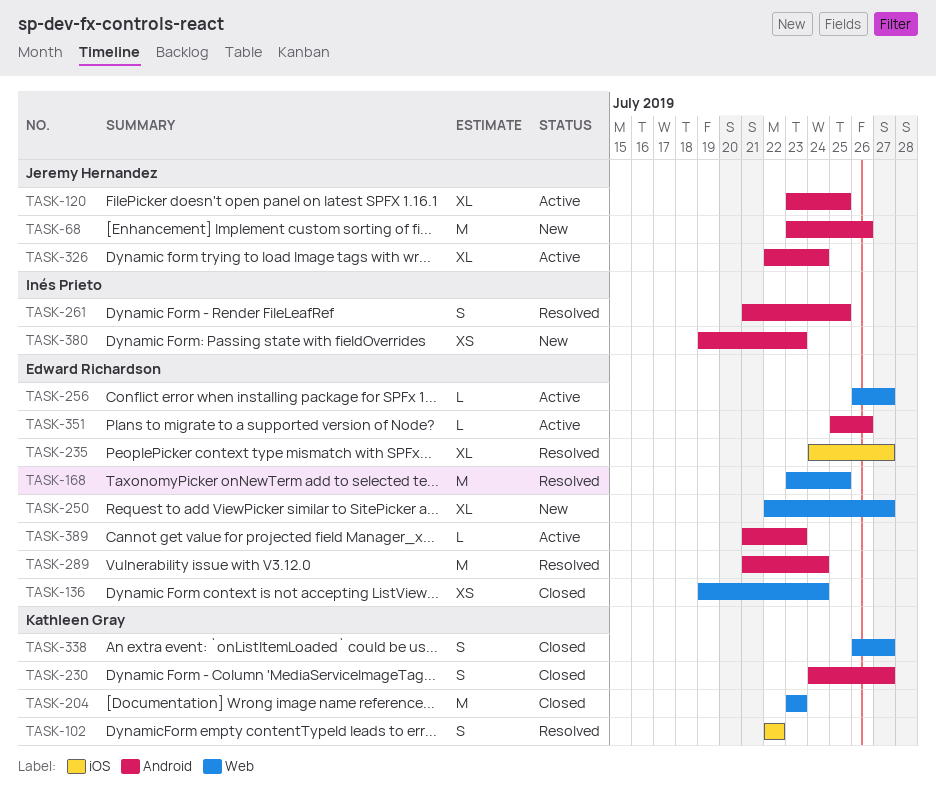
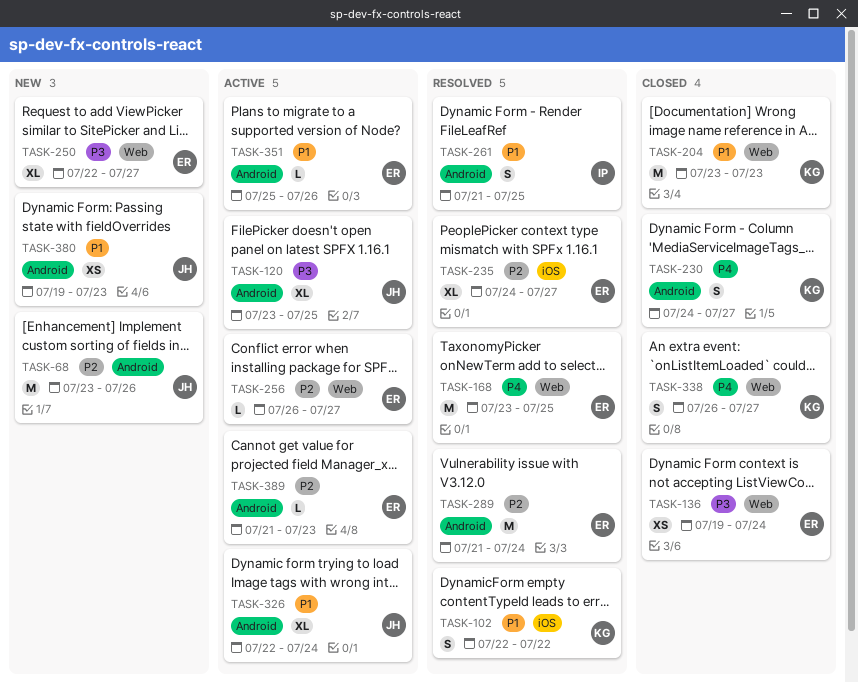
TASK-380, owner: Inés Prieto -> Jeremy Hernandez

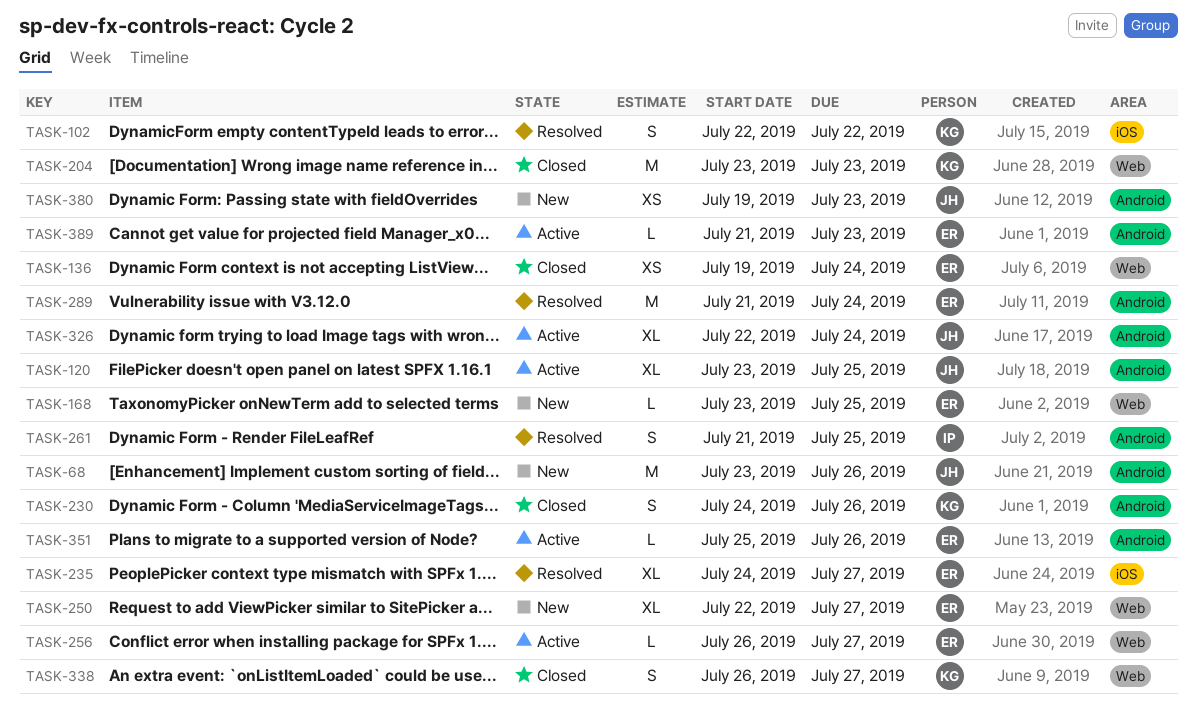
TASK-168, status: Resolved -> New
TASK-168, estimate: M -> L
TASK-230, due: Jul 27 -> Jul 26

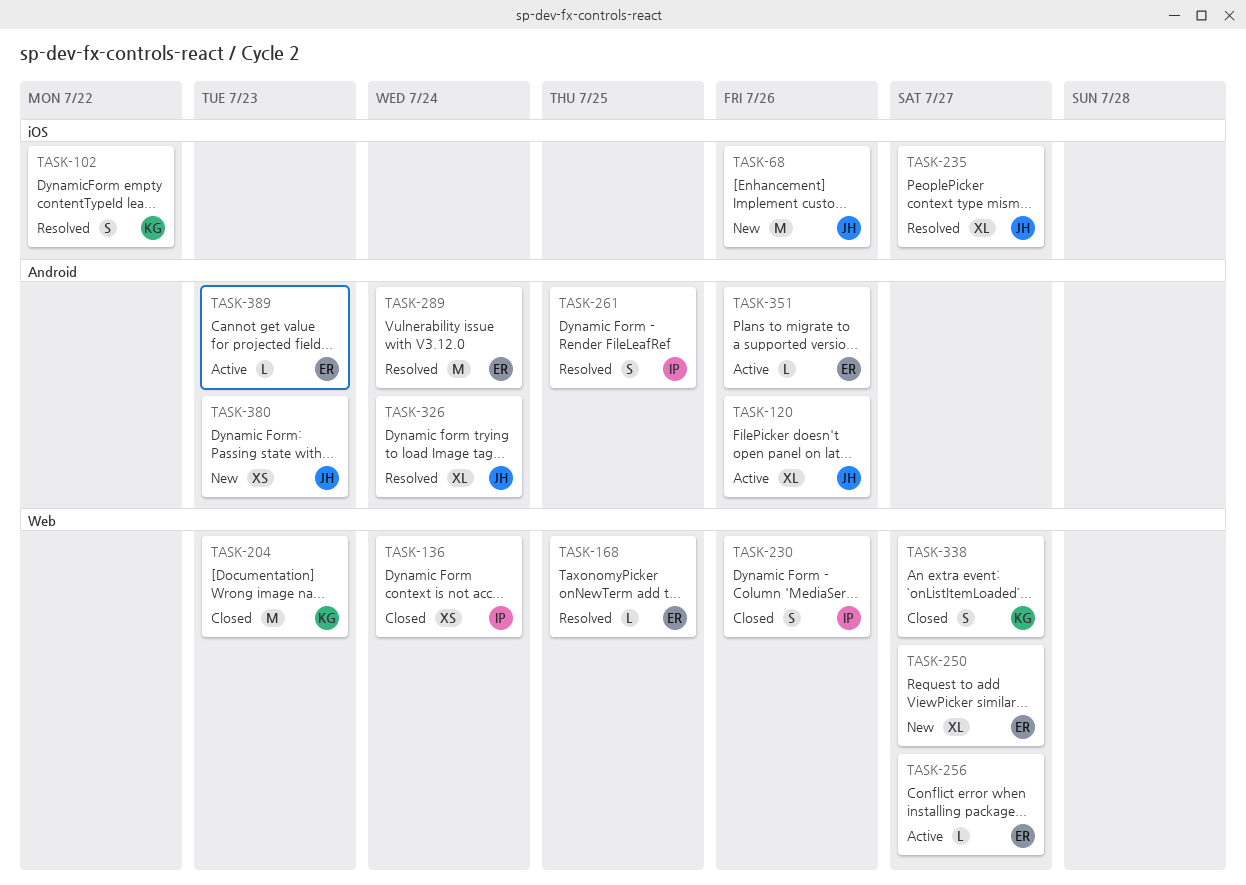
TASK-68, label: Android -> iOS
TASK-120, due: Jul 25 -> Jul 26
TASK-136, owner: ER -> IP
TASK-168, status: New -> Resolved
TASK-230, owner: KG -> IP
TASK-230, label: Android -> Web
TASK-235, owner: ER -> JH
TASK-326, status: Active -> Resolved

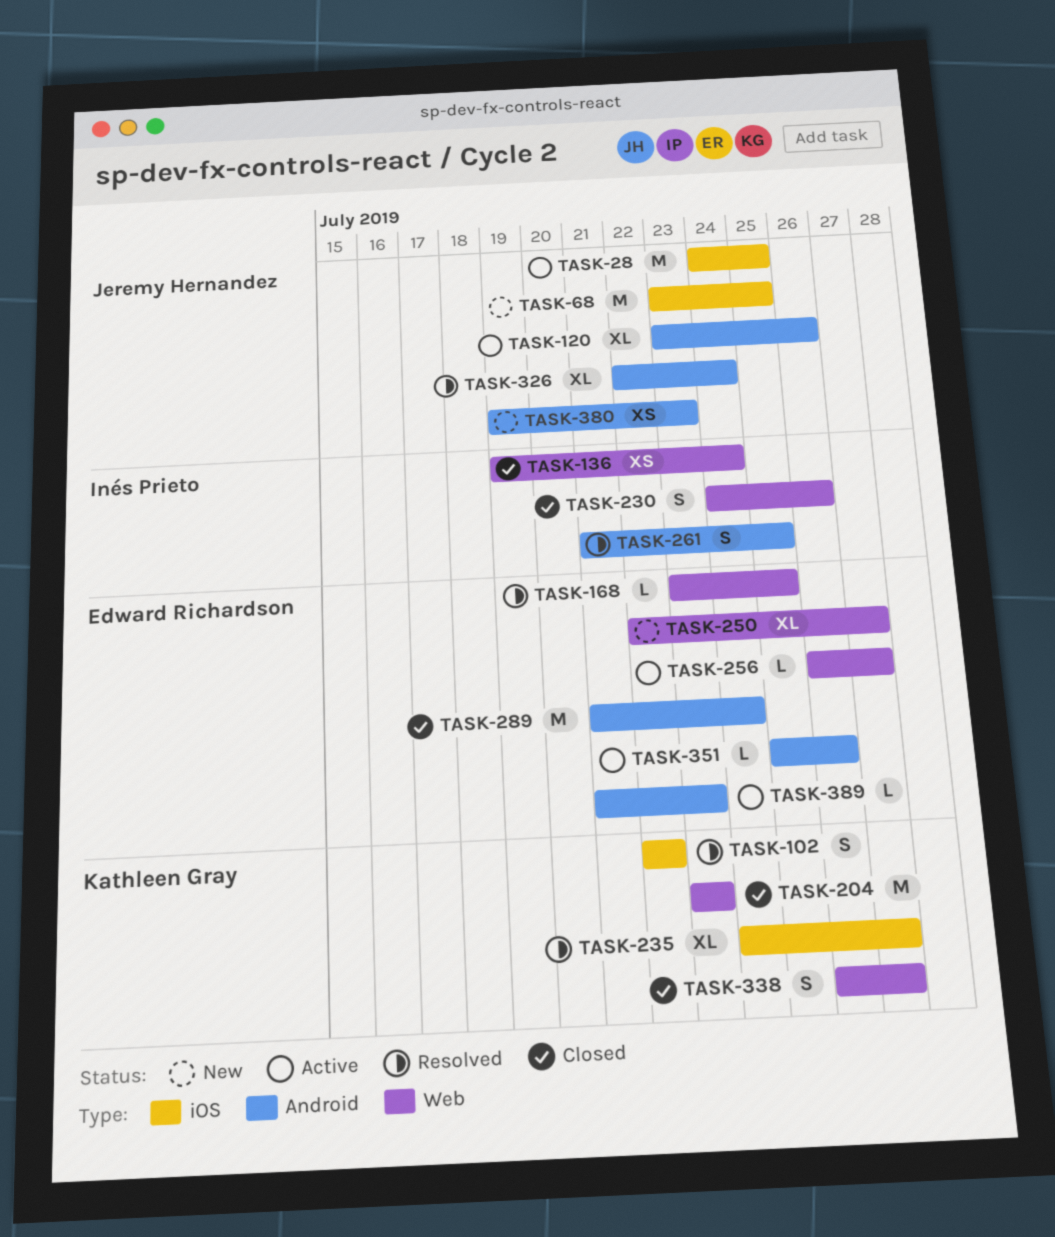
TASK-28: none -> present
TASK-68, due: Jul 26 -> Jul 25
TASK-235, owner: Jeremy Hernandez -> Kathleen Gray
TASK-289, status: Resolved -> Closed

